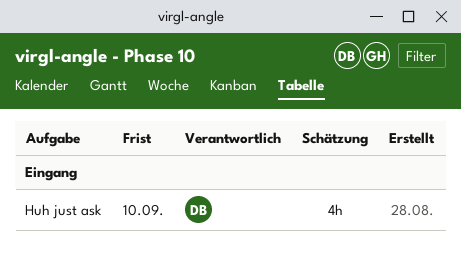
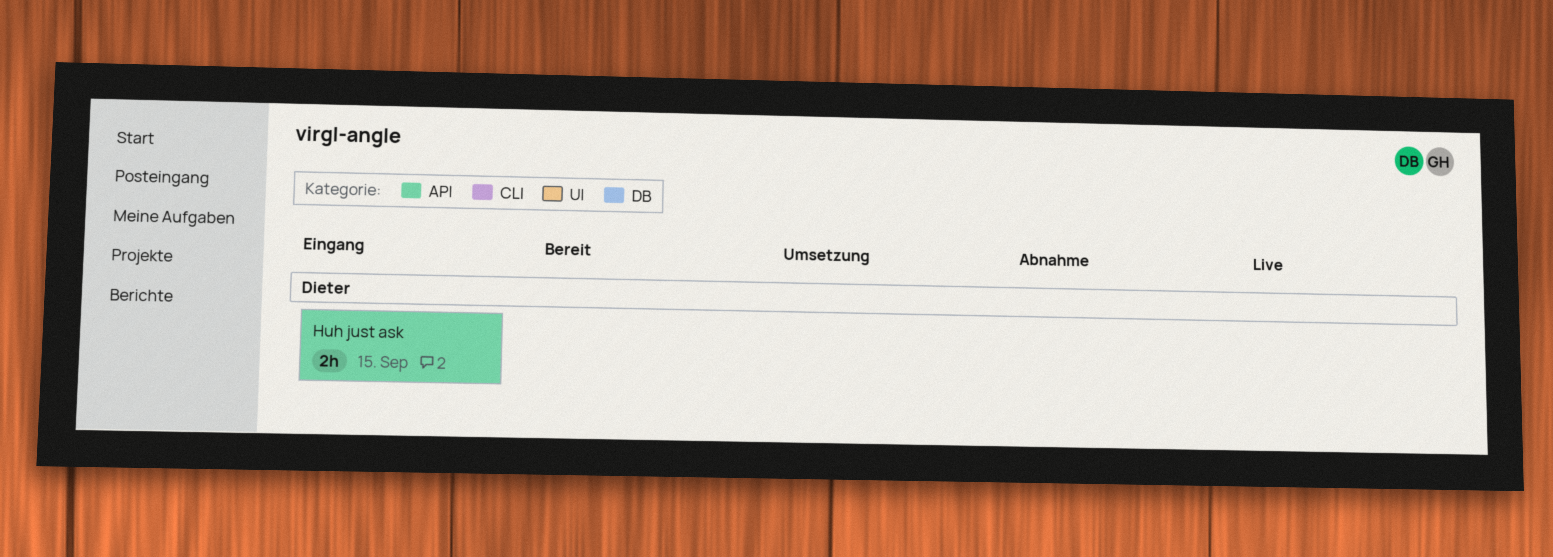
Huh just ask, estimate: 4h -> 2h
Huh just ask, due: Sep 10 -> Sep 15

